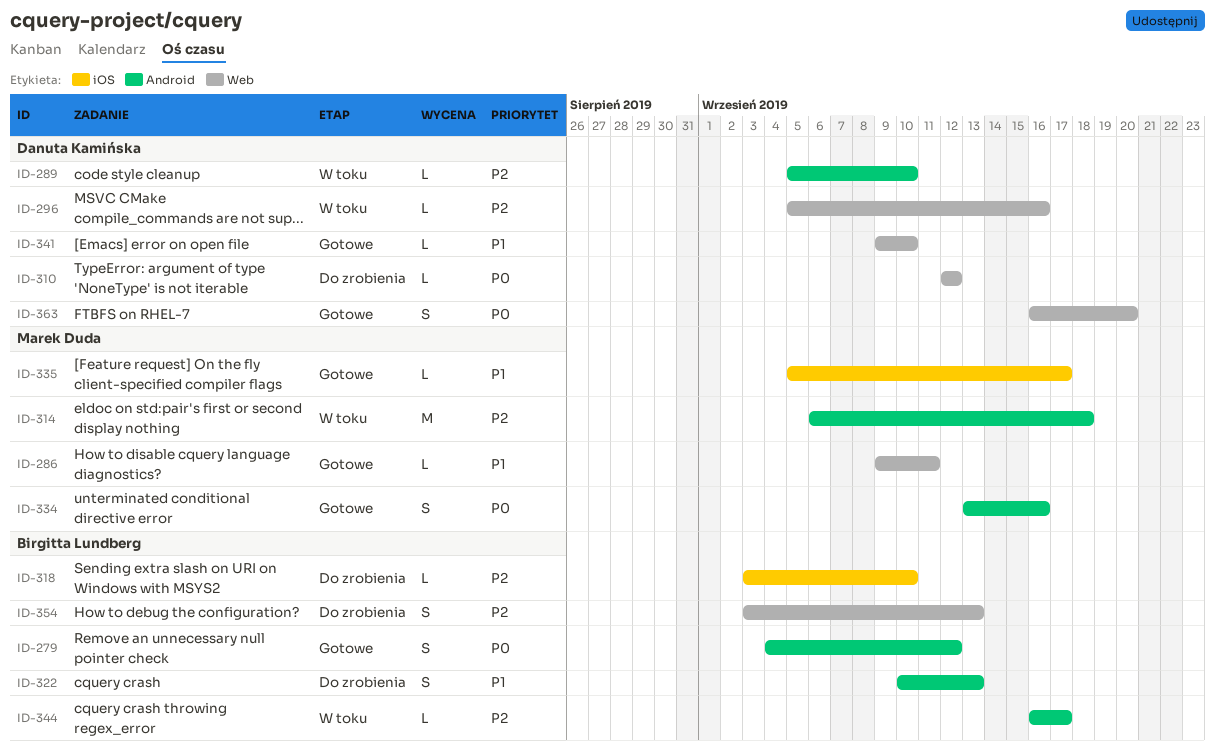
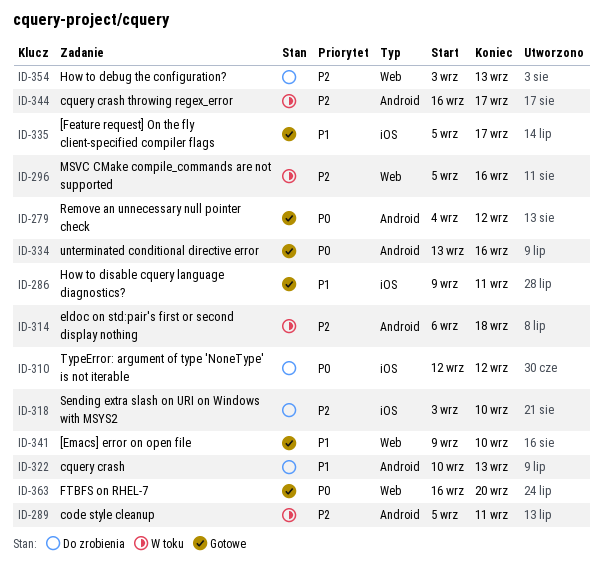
ID-286, label: Web -> iOS
ID-289, due: Sep 10 -> Sep 11
ID-310, label: Web -> iOS

